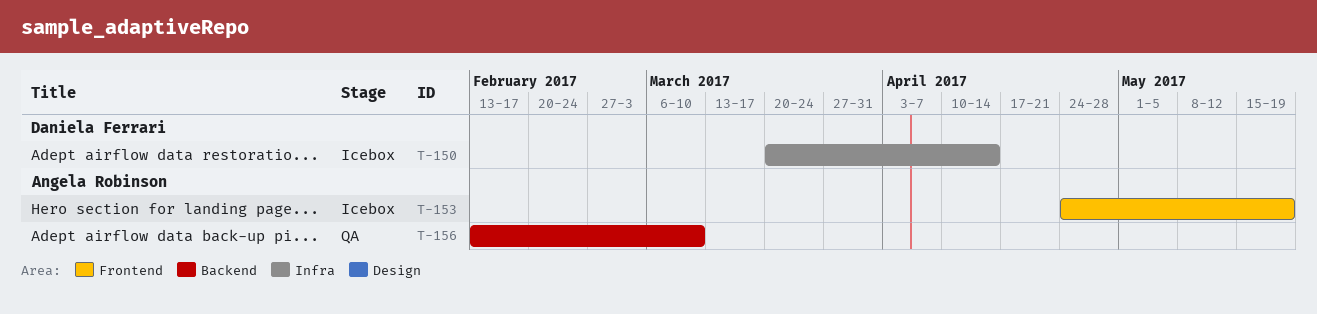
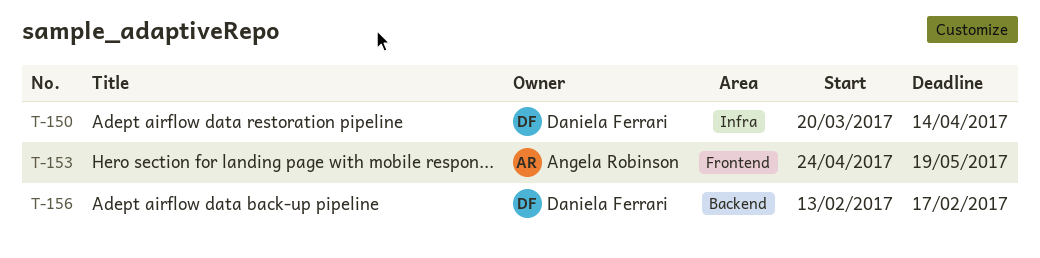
T-156, owner: Angela Robinson -> Daniela Ferrari
T-156, due: Mar 10 -> Feb 17

